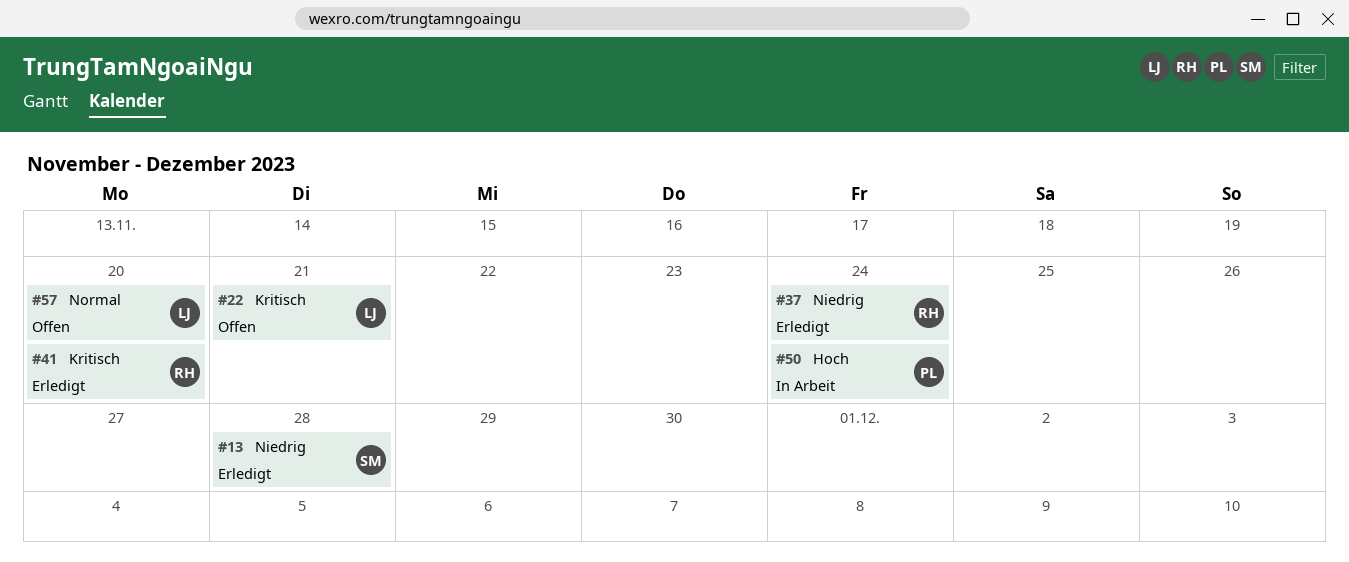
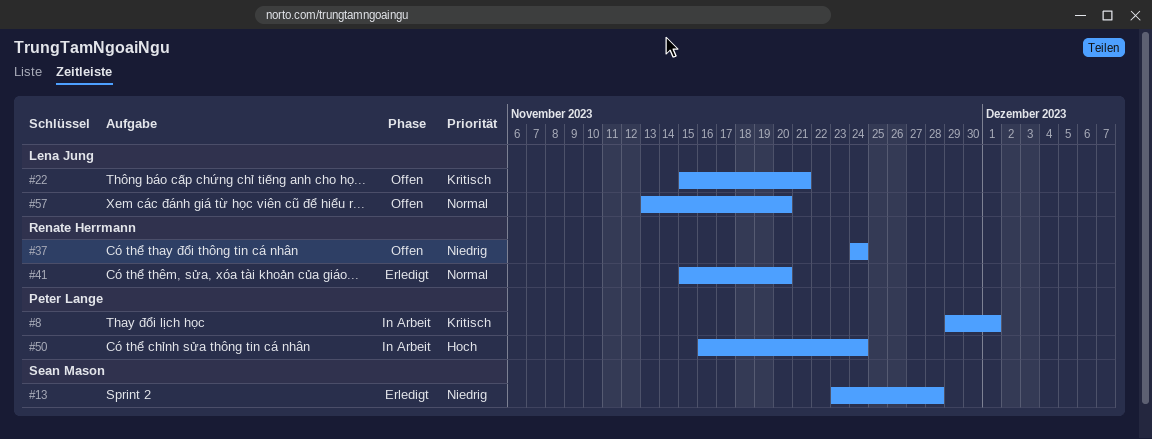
#8: none -> present
#37, status: Erledigt -> Offen
#41, priority: Kritisch -> Normal

